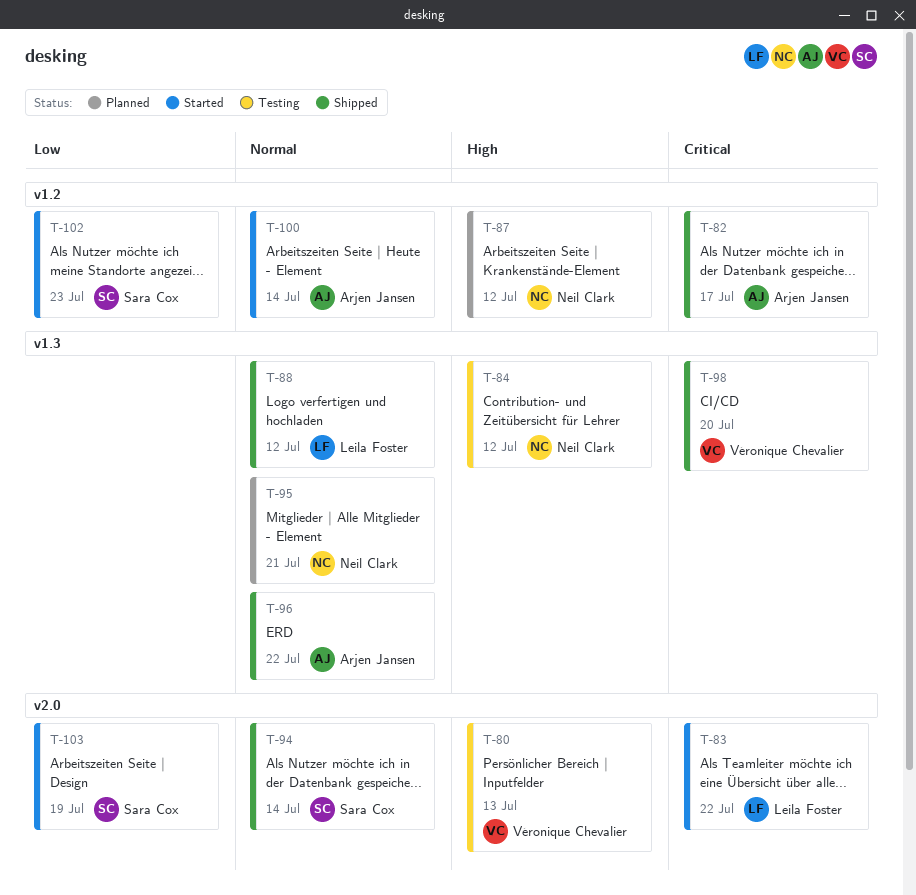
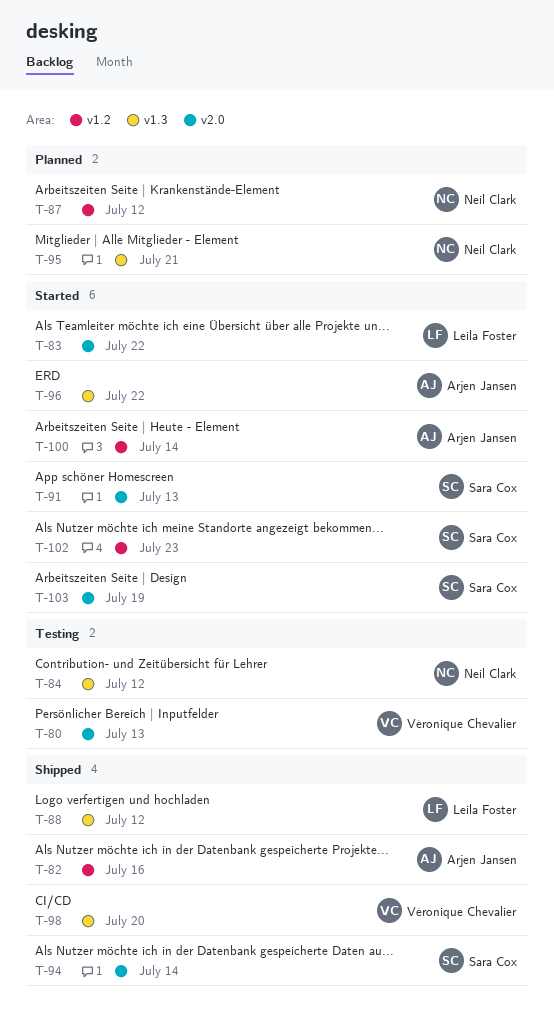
T-82, due: Jul 17 -> Jul 16
T-91: none -> present
T-96, status: Shipped -> Started

